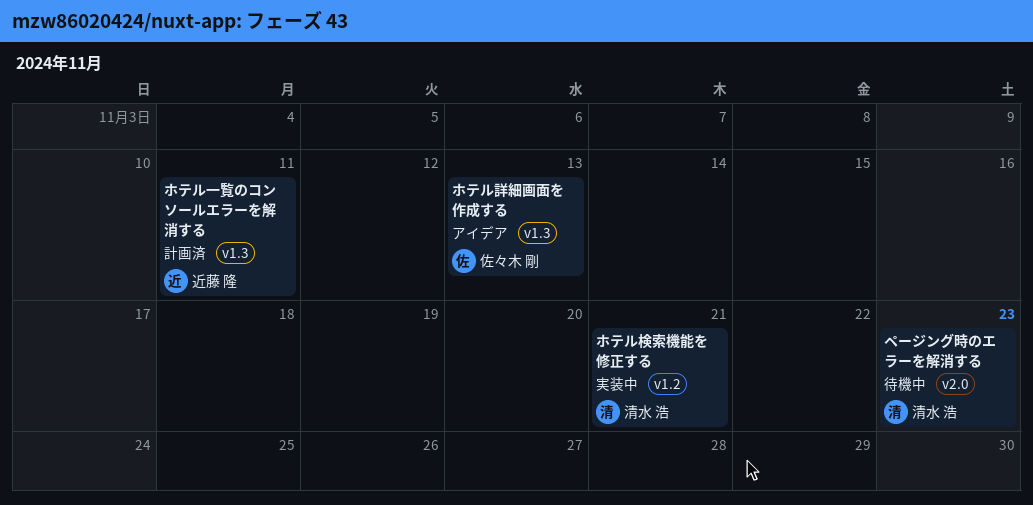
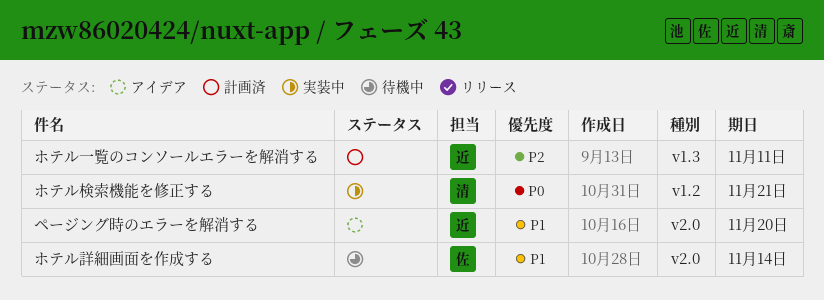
ページング時のエラーを解消する, status: 待機中 -> アイデア
ページング時のエラーを解消する, owner: 清水 浩 -> 近藤 隆
ページング時のエラーを解消する, due: Nov 23 -> Nov 20
ホテル詳細画面を作成する, status: アイデア -> 待機中
ホテル詳細画面を作成する, label: v1.3 -> v2.0
ホテル詳細画面を作成する, due: Nov 13 -> Nov 14

